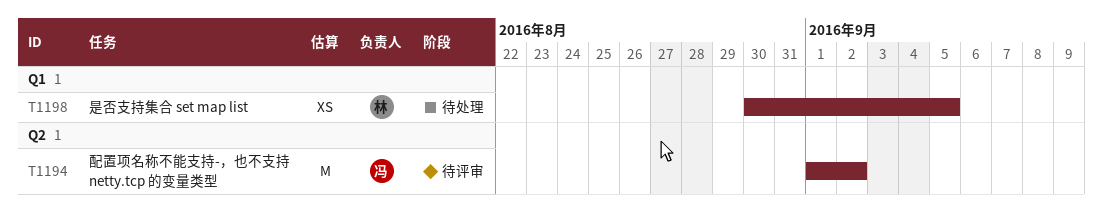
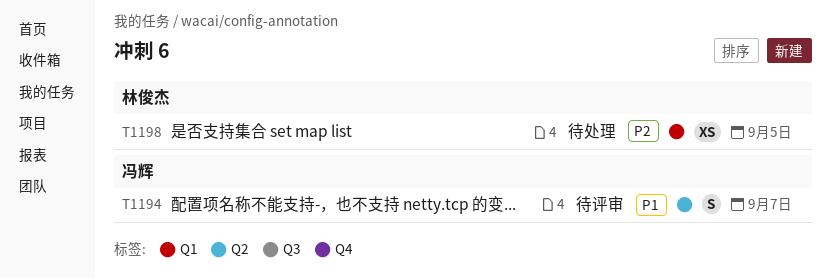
T1194, estimate: M -> S
T1194, due: Sep 2 -> Sep 7

